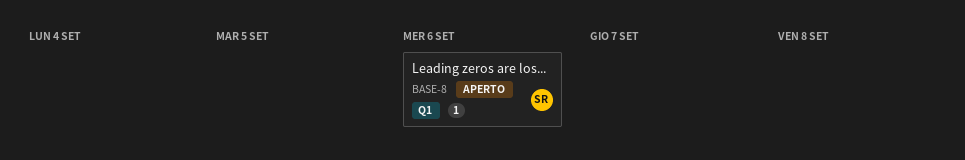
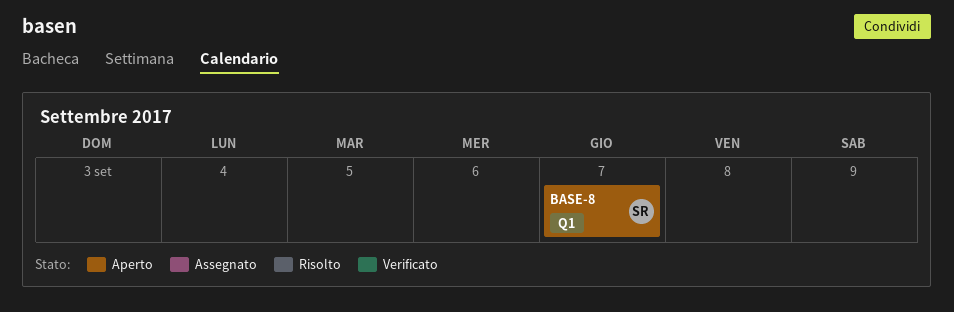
BASE-8, due: Sep 6 -> Sep 7

